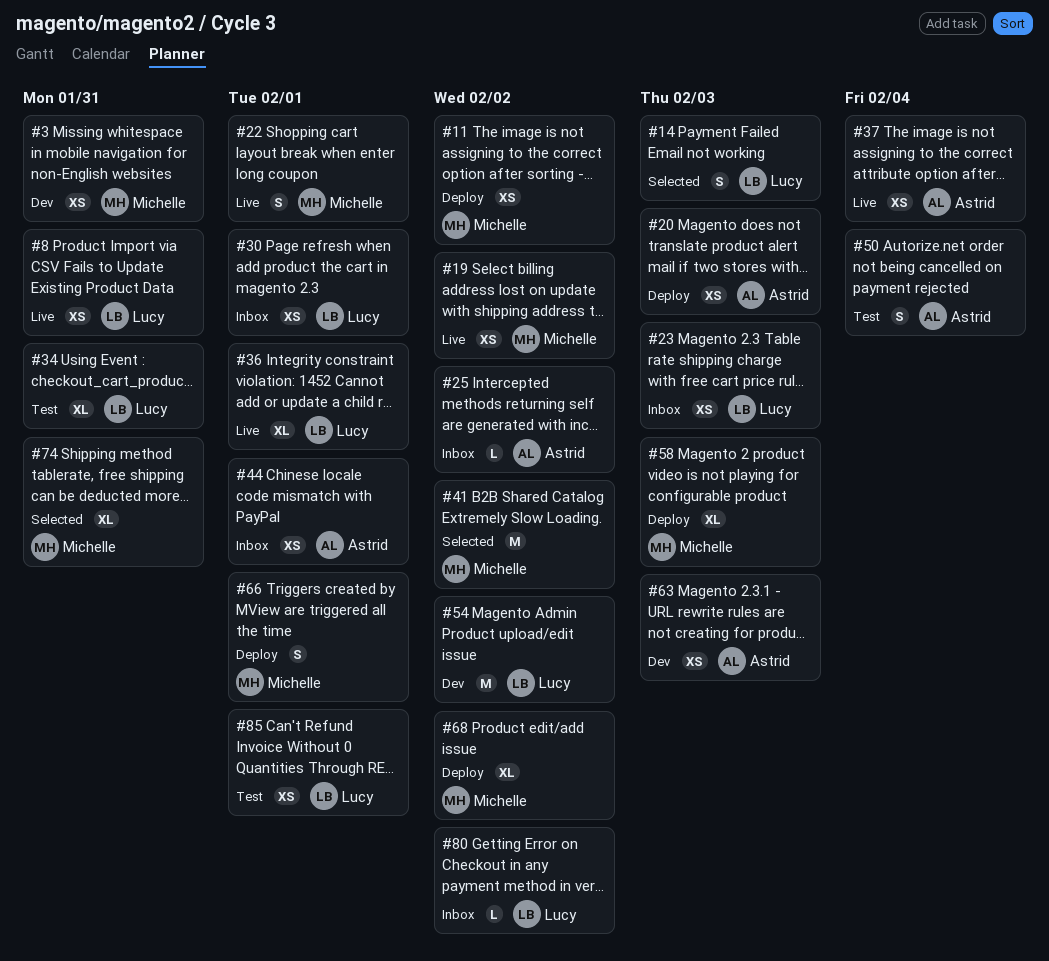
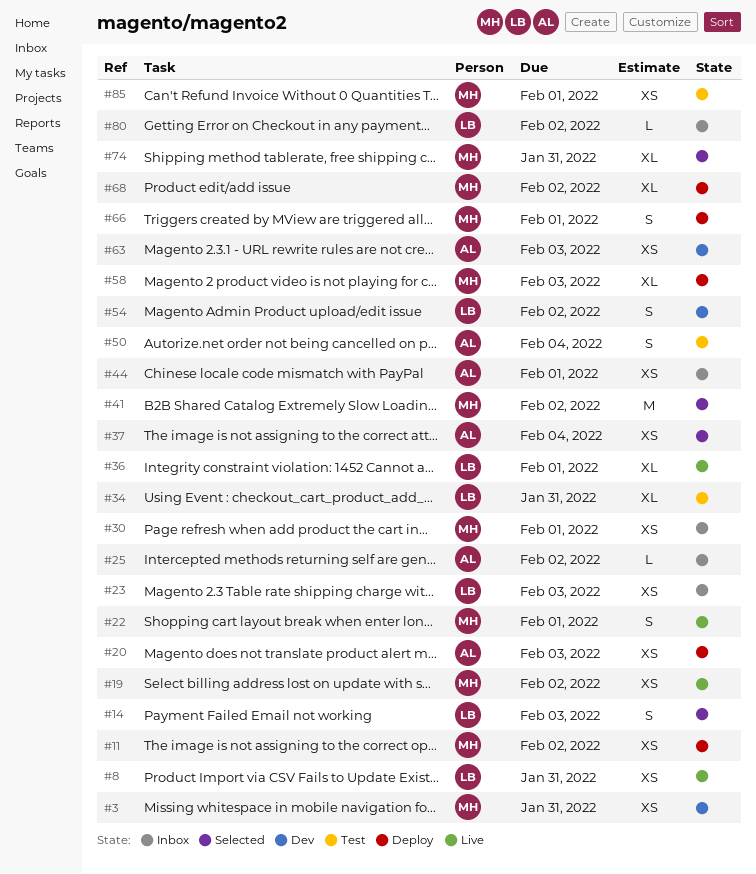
#30, owner: Lucy -> Michelle
#37, status: Live -> Selected
#54, estimate: M -> S
#85, owner: Lucy -> Michelle

